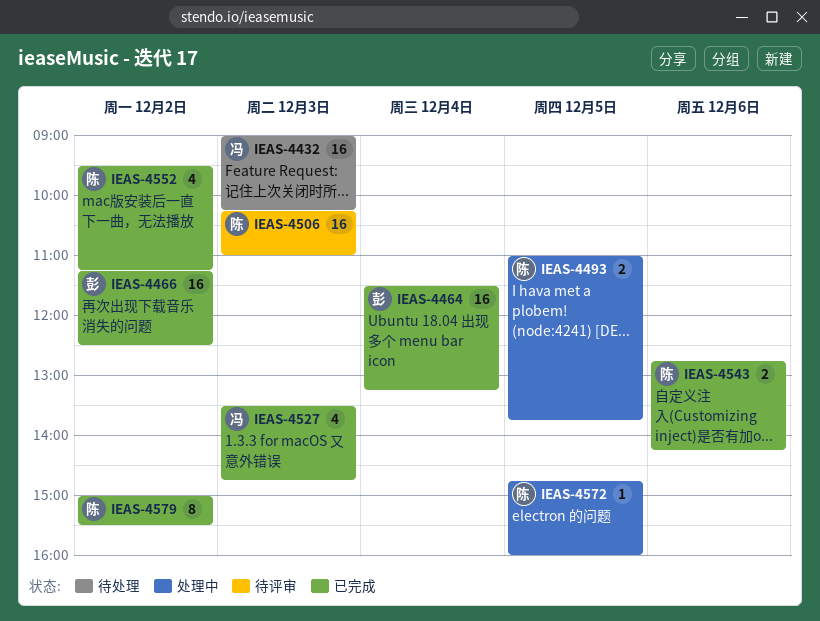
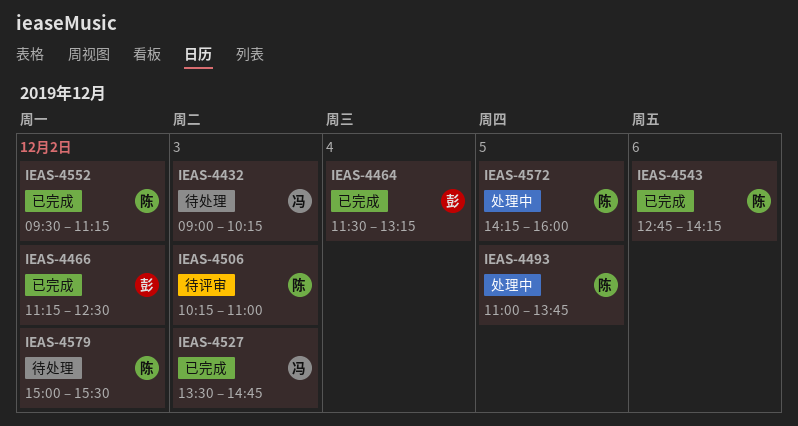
IEAS-4572, begins: 14:45 -> 14:15
IEAS-4579, status: 已完成 -> 待处理

